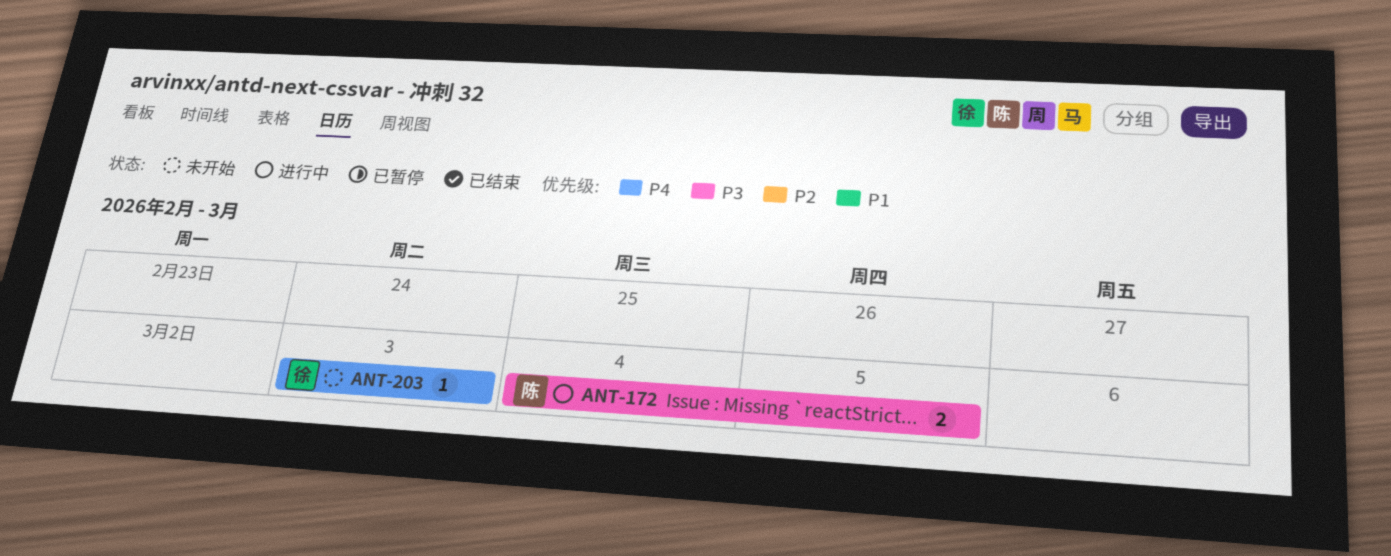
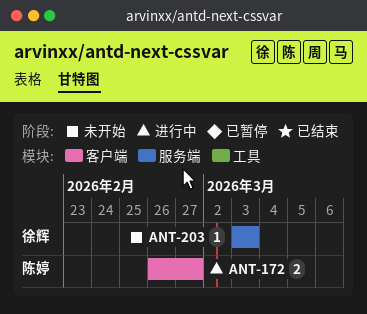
ANT-172, start: Mar 4 -> Feb 26
ANT-172, due: Mar 5 -> Feb 27

